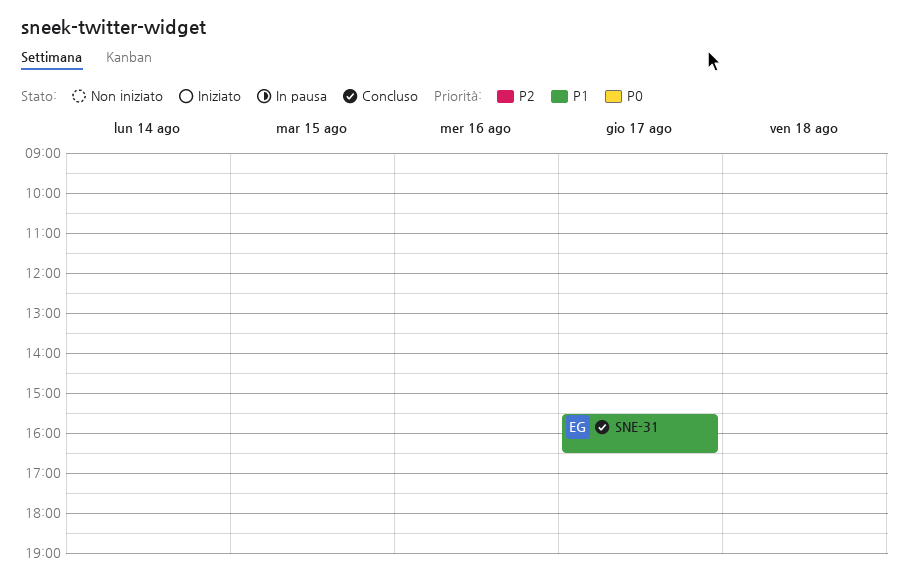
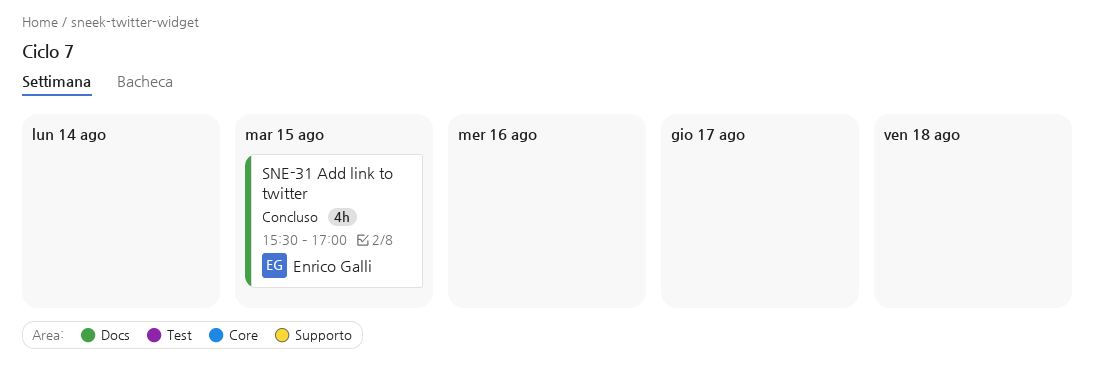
SNE-31, day: Aug 17 -> Aug 15
SNE-31, ends: 16:30 -> 17:00

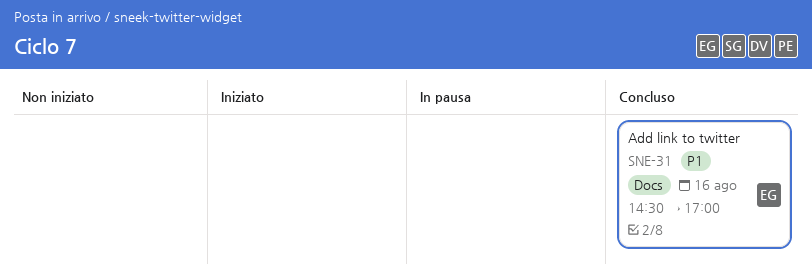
SNE-31, day: Aug 15 -> Aug 16
SNE-31, begins: 15:30 -> 14:30

